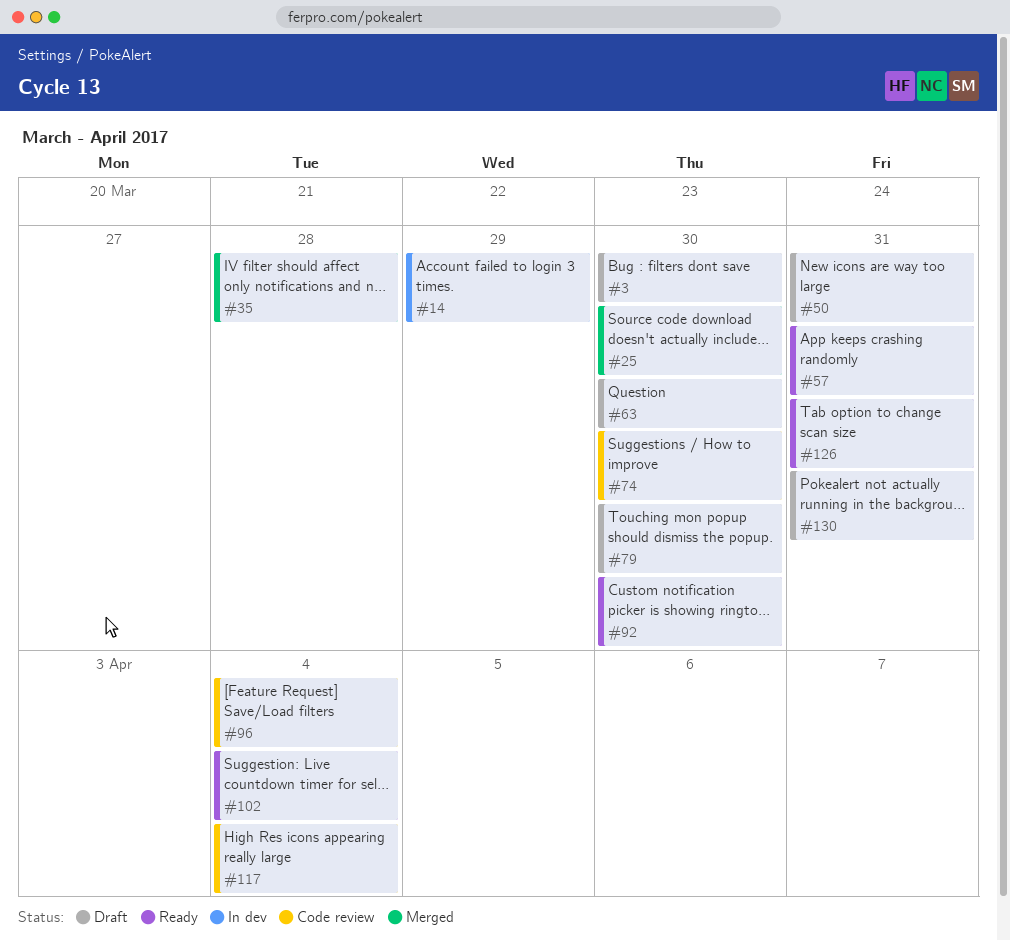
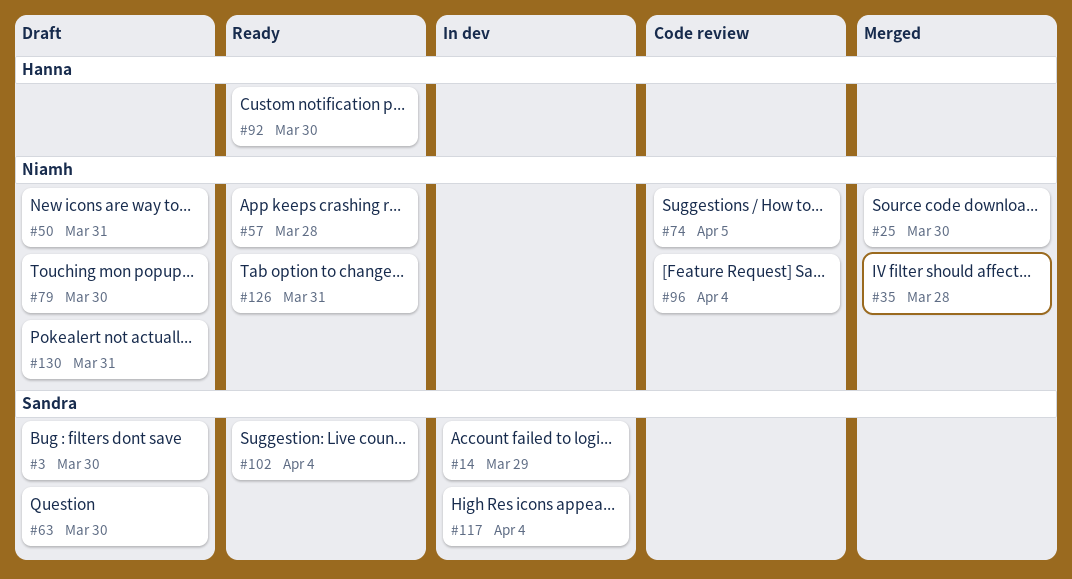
#57, due: Mar 31 -> Mar 28
#74, due: Mar 30 -> Apr 5
#117, status: Code review -> In dev

